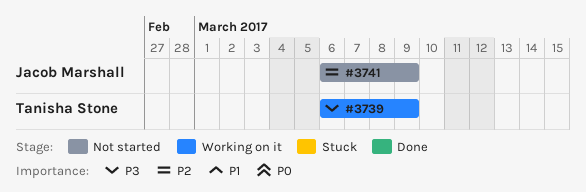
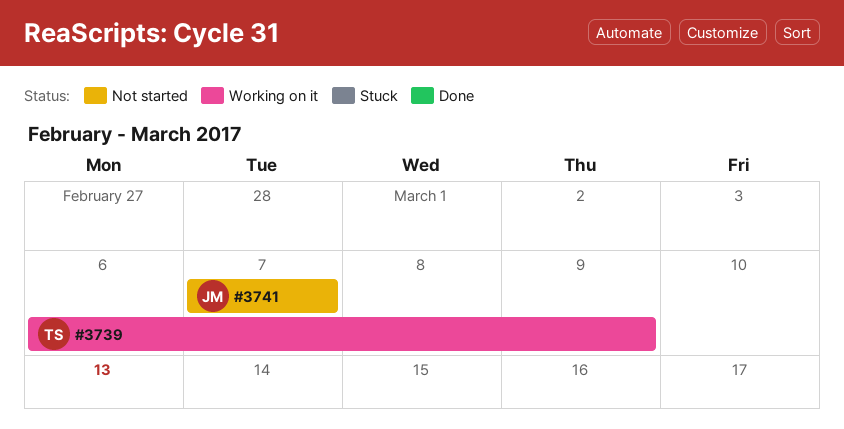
#3741, start: Mar 6 -> Mar 7
#3741, due: Mar 9 -> Mar 7

